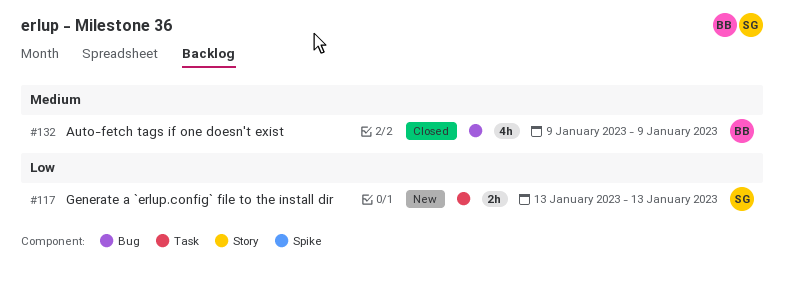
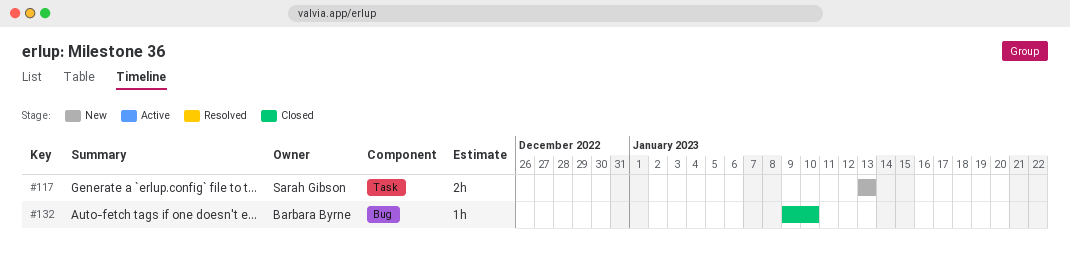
#132, estimate: 4h -> 1h
#132, due: Jan 9 -> Jan 10

